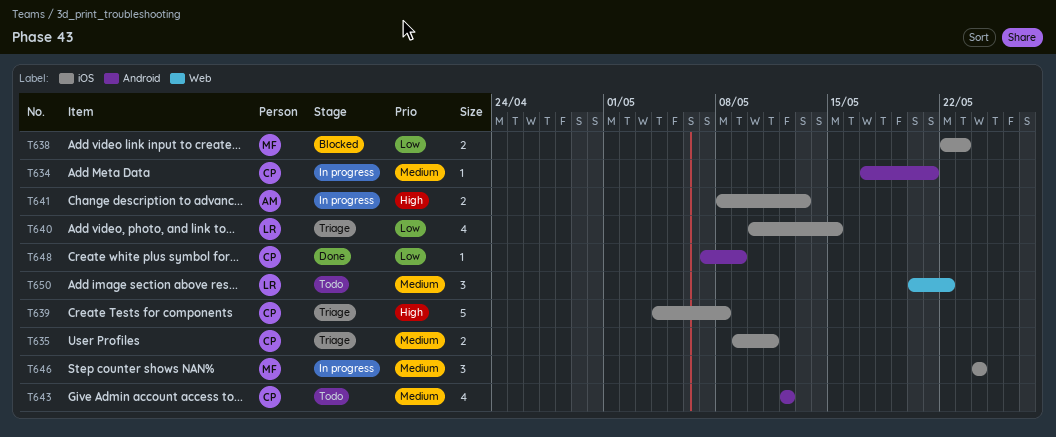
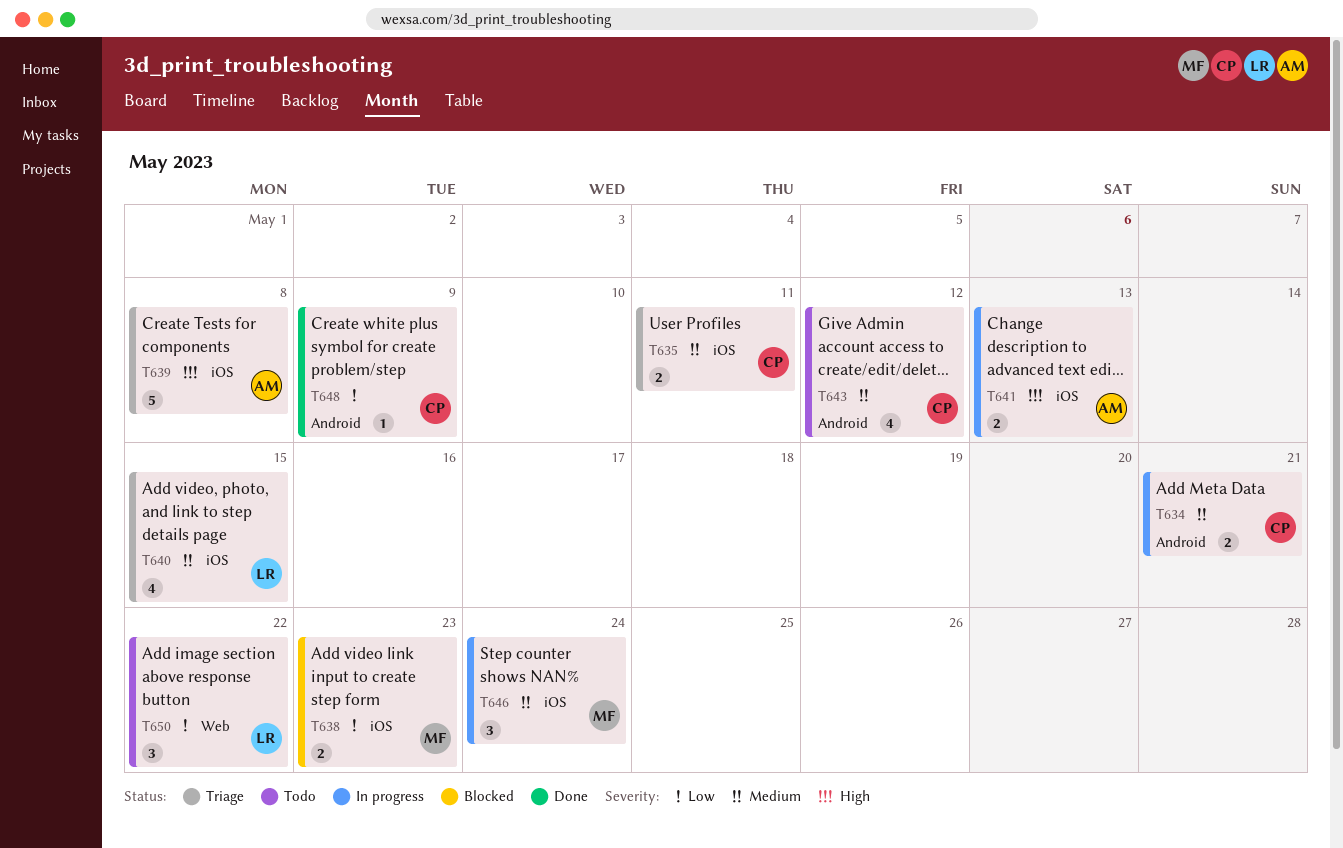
T634, estimate: 1 -> 2
T639, owner: CP -> AM
T640, priority: Low -> Medium
T650, priority: Medium -> Low

